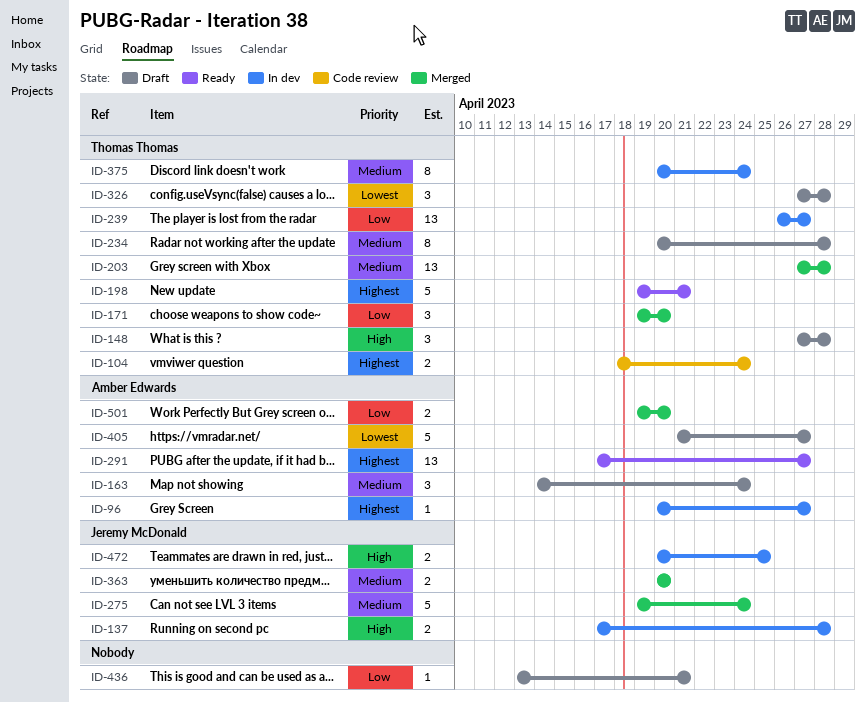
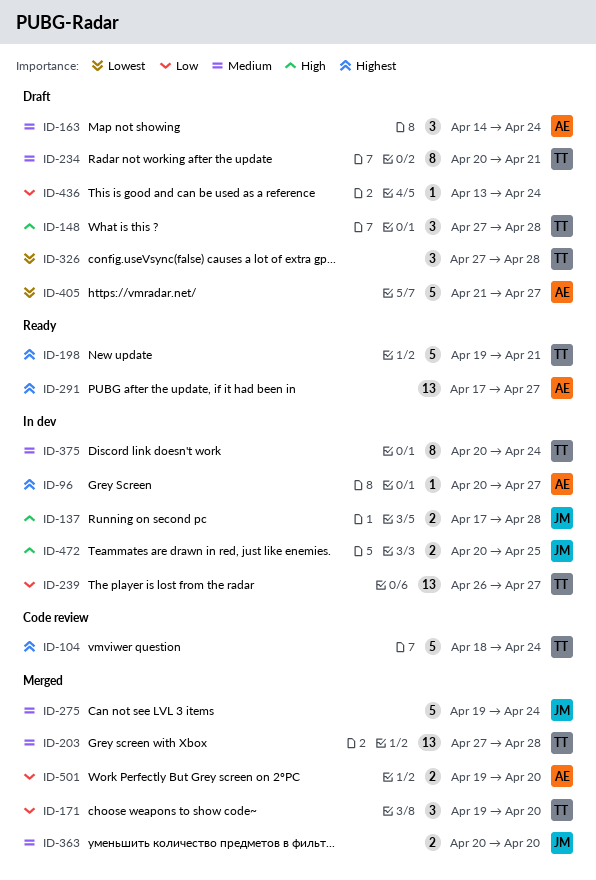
ID-104, estimate: 2 -> 5
ID-234, due: Apr 28 -> Apr 21
ID-436, due: Apr 21 -> Apr 24

